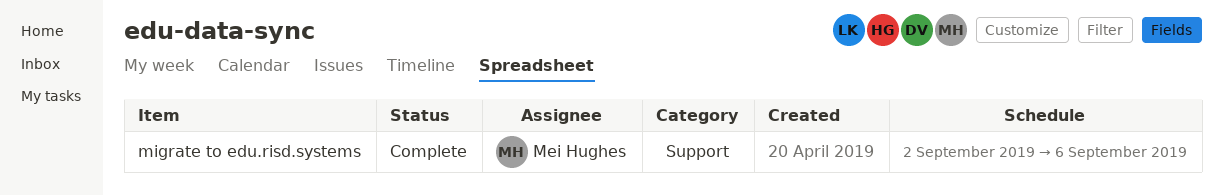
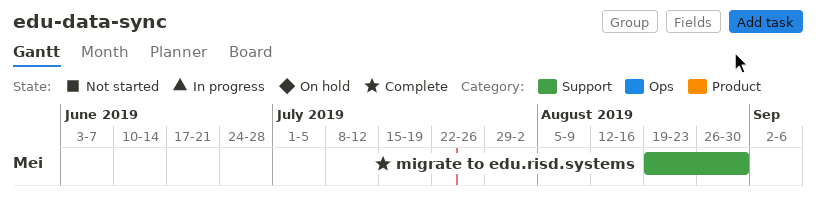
migrate to edu.risd.systems, start: Sep 2 -> Aug 19
migrate to edu.risd.systems, due: Sep 6 -> Aug 30

